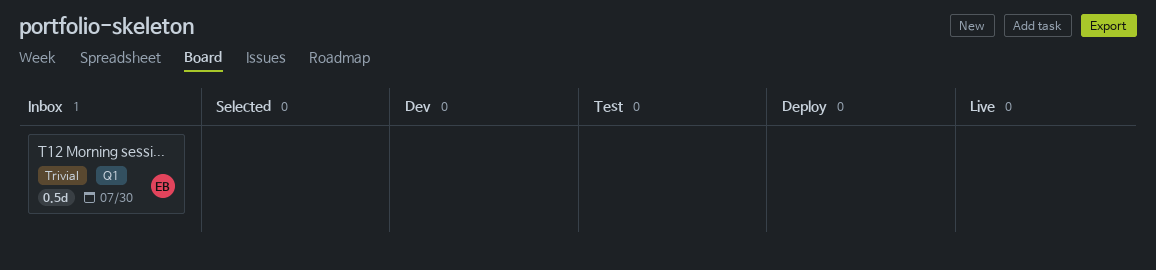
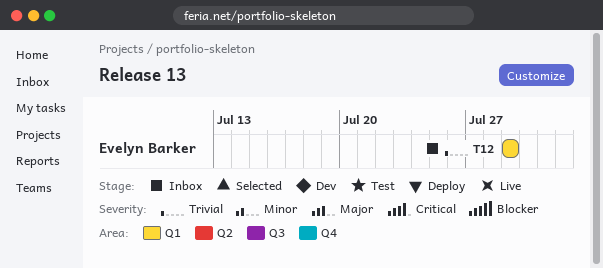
T12, due: Jul 30 -> Jul 29

